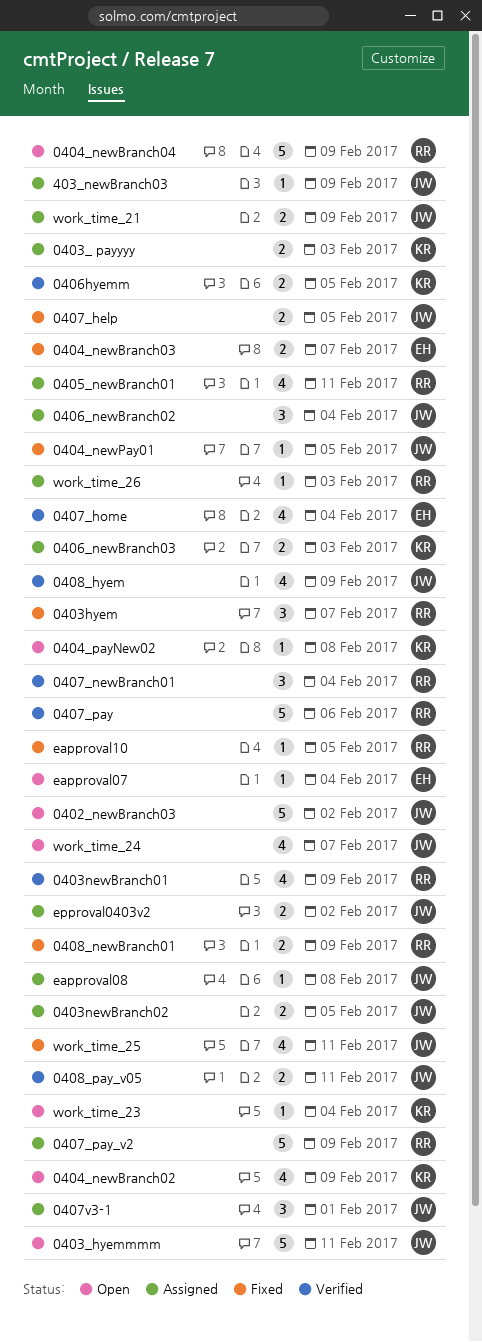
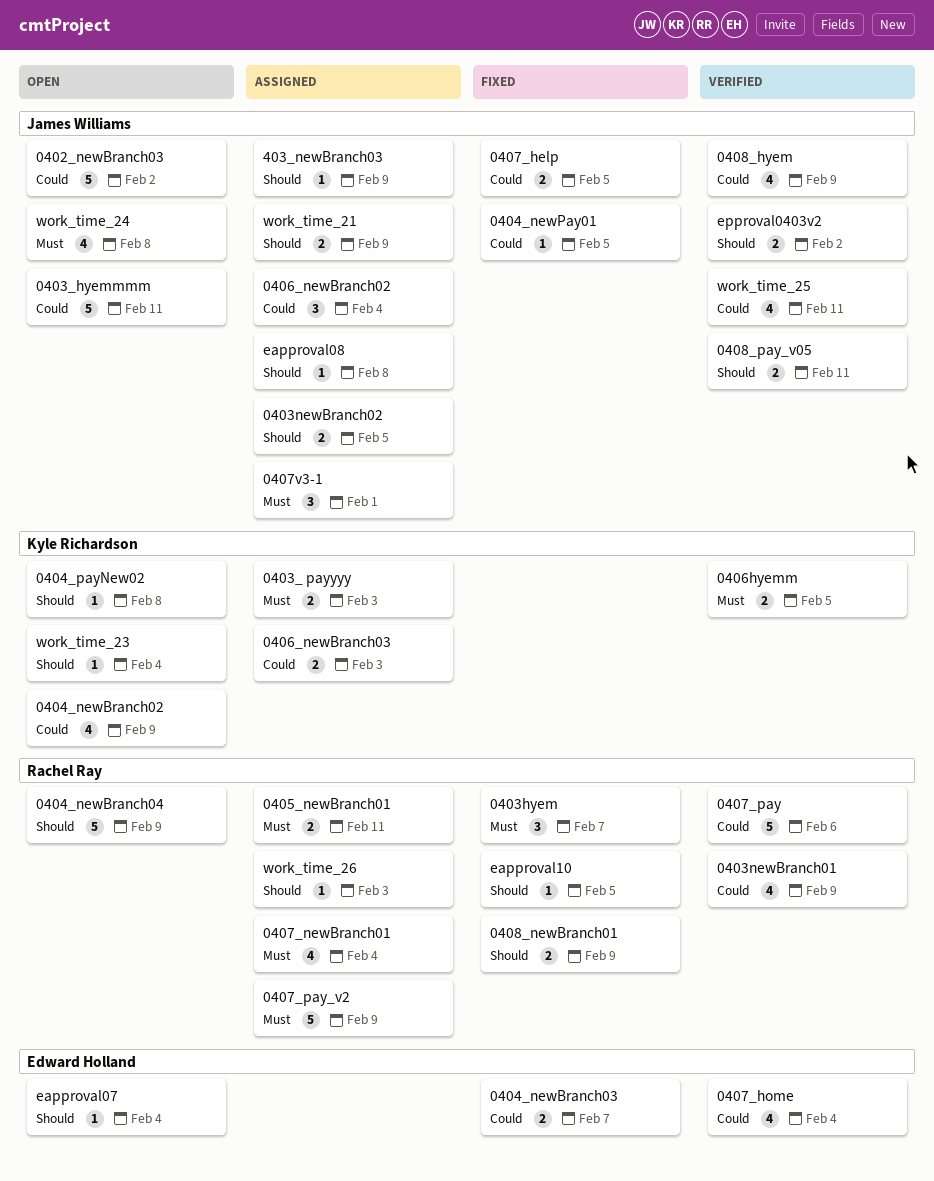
0405_newBranch01, estimate: 4 -> 2
0407_newBranch01, status: Verified -> Assigned
0407_newBranch01, estimate: 3 -> 4
epproval0403v2, status: Assigned -> Verified
work_time_24, due: Feb 7 -> Feb 8
work_time_25, status: Fixed -> Verified

